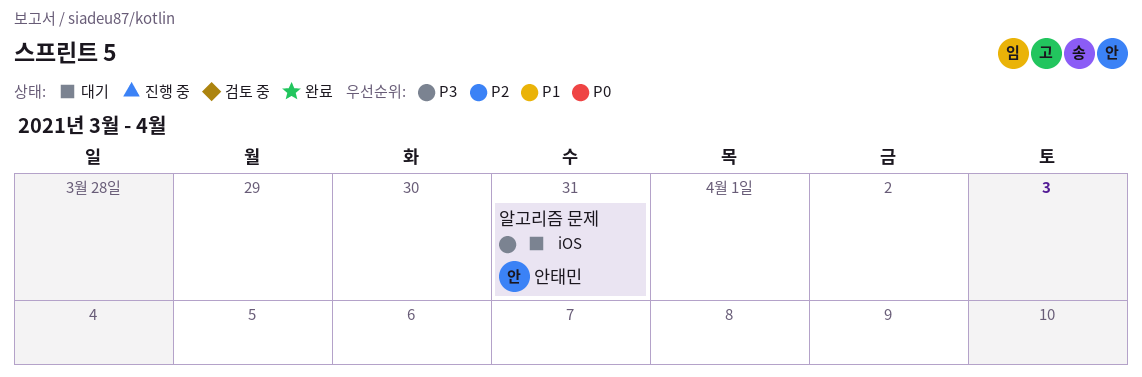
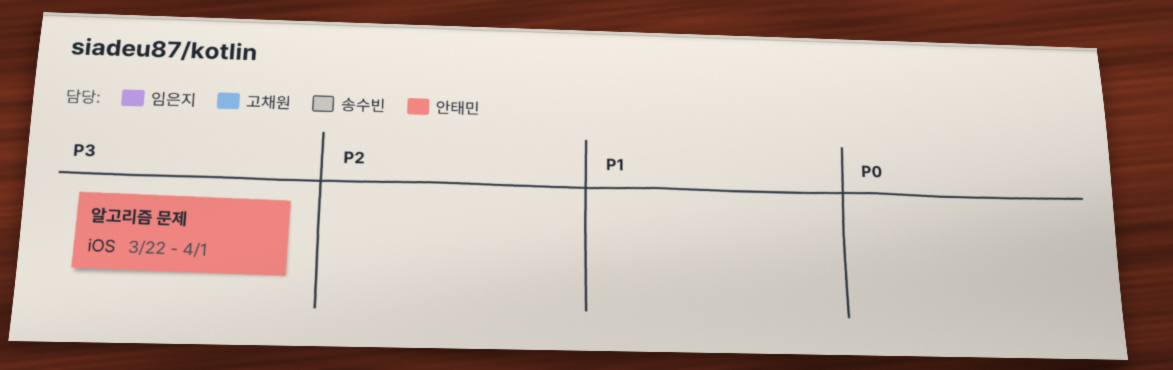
알고리즘 문제, due: Mar 31 -> Apr 1

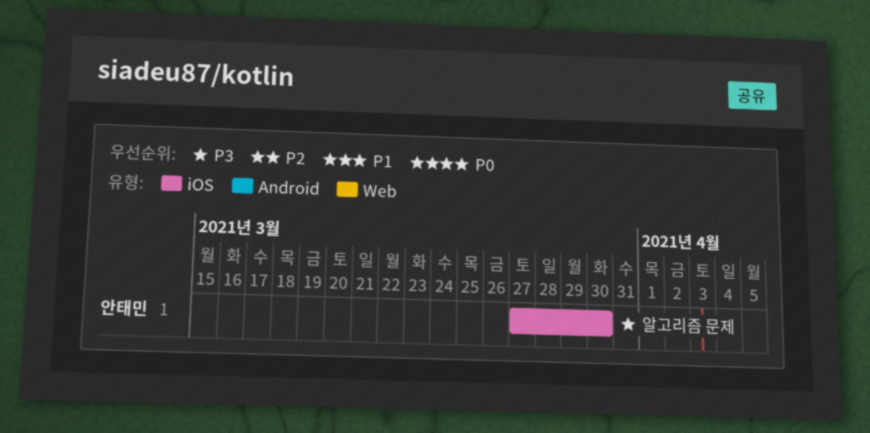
알고리즘 문제, start: Mar 22 -> Mar 27
알고리즘 문제, due: Apr 1 -> Mar 30

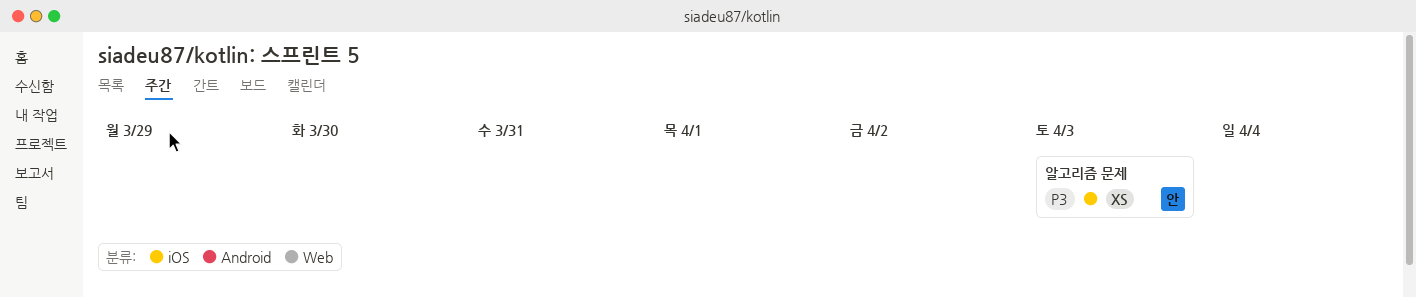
알고리즘 문제, due: Mar 30 -> Apr 3

